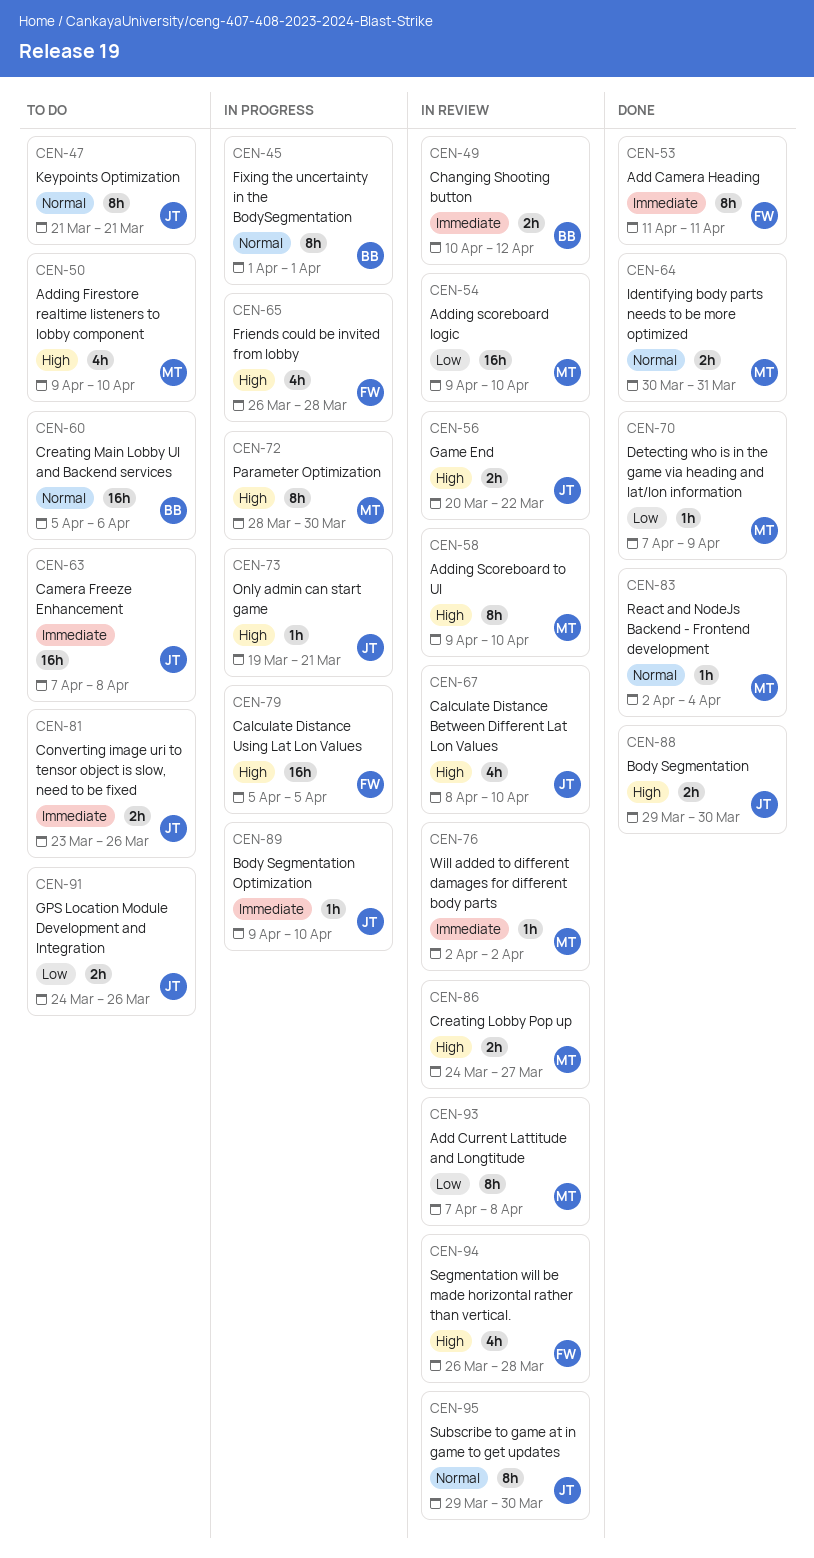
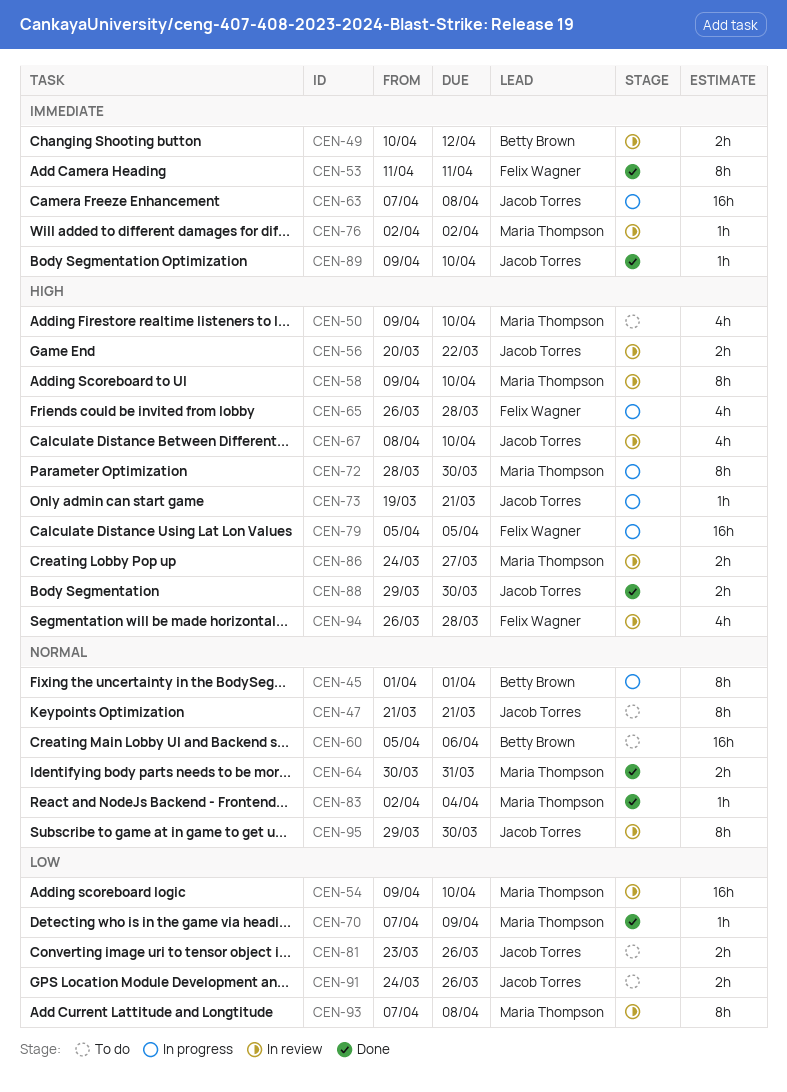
CEN-63, status: To do -> In progress
CEN-81, priority: Immediate -> Low
CEN-89, status: In progress -> Done

